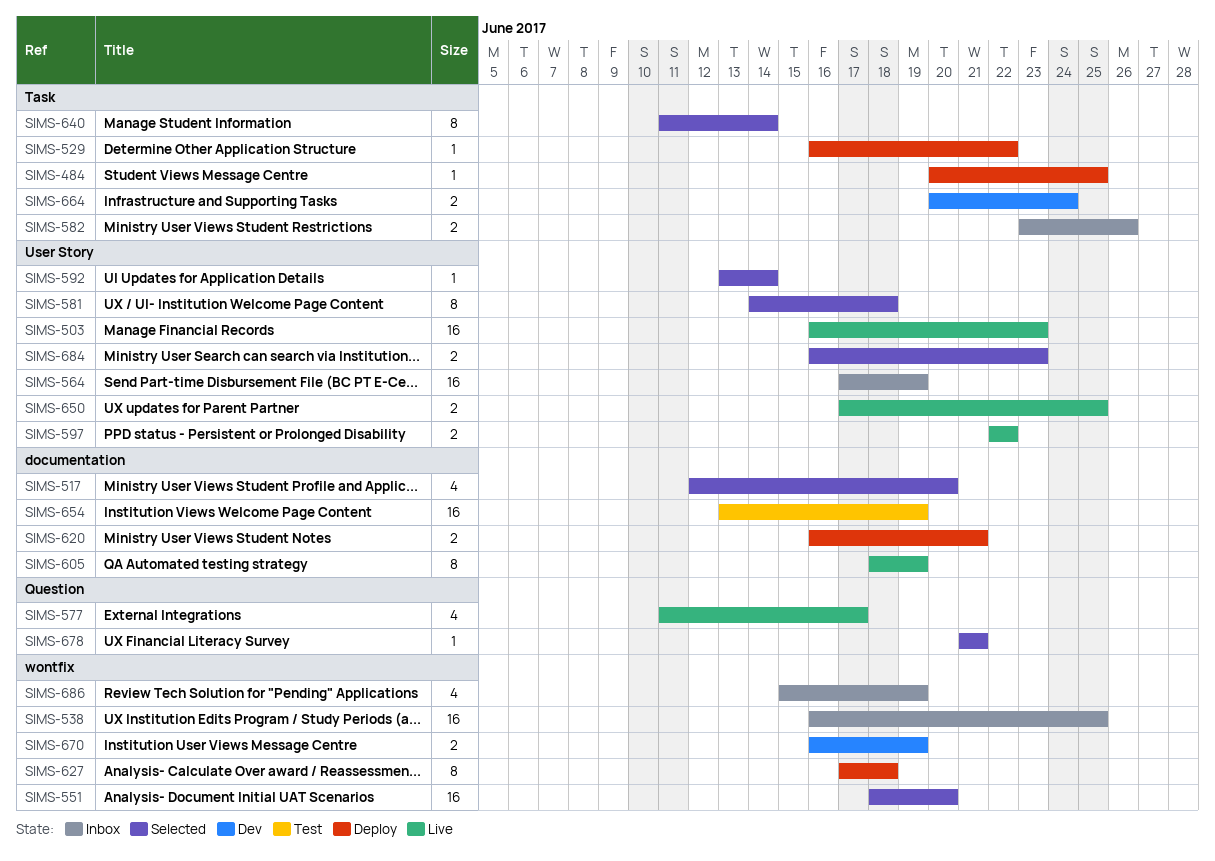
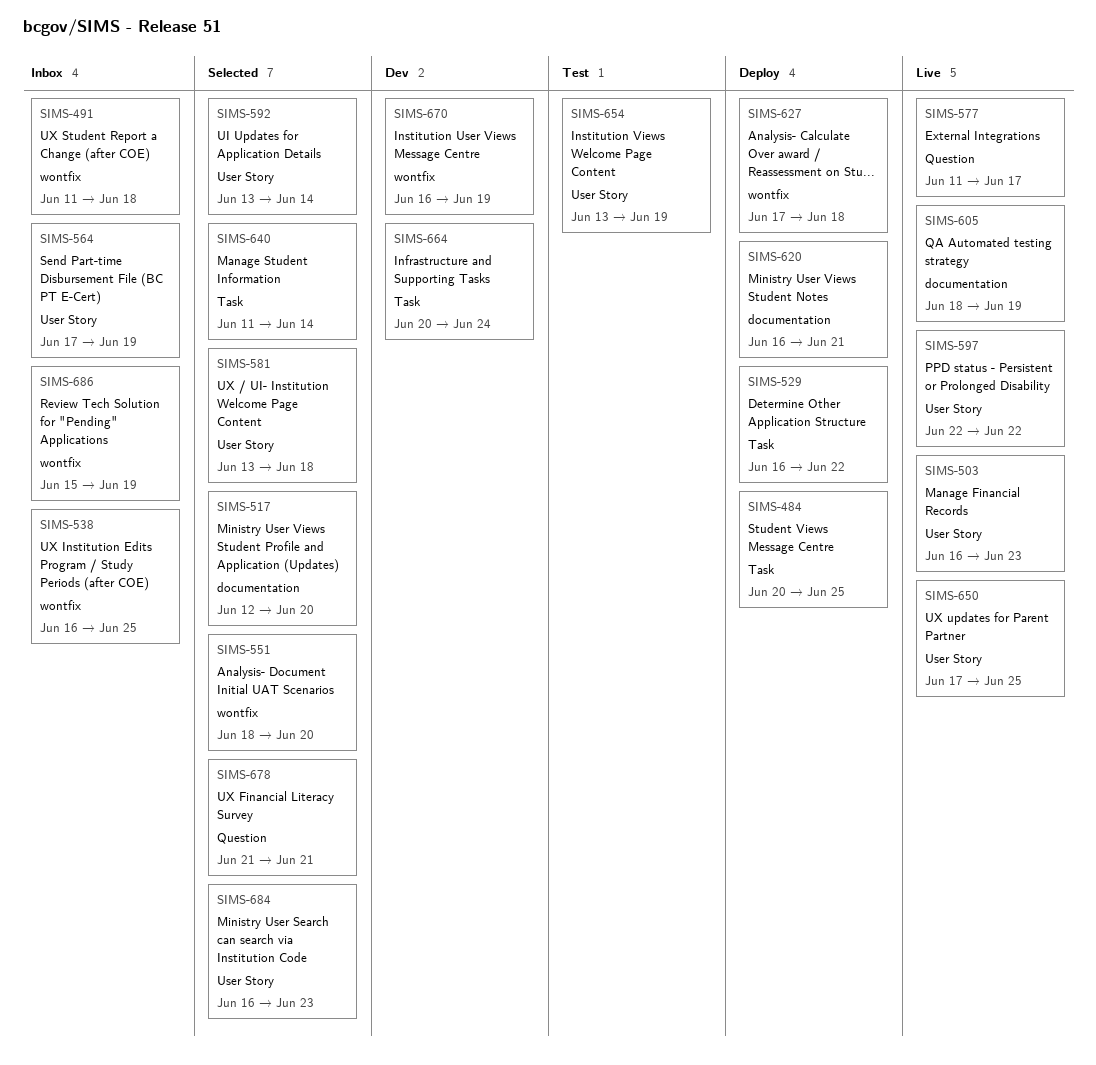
SIMS-491: none -> present
SIMS-581, start: Jun 14 -> Jun 13
SIMS-582: present -> none
SIMS-654, label: documentation -> User Story

